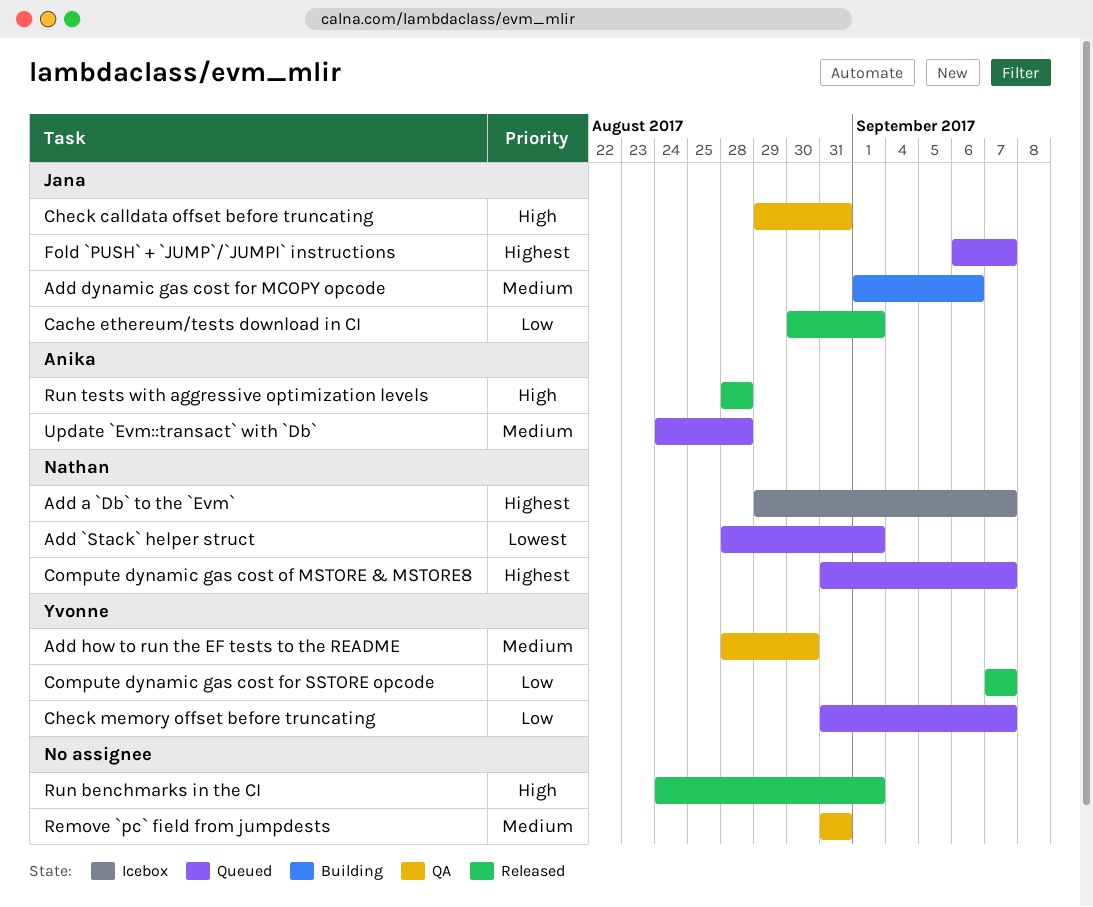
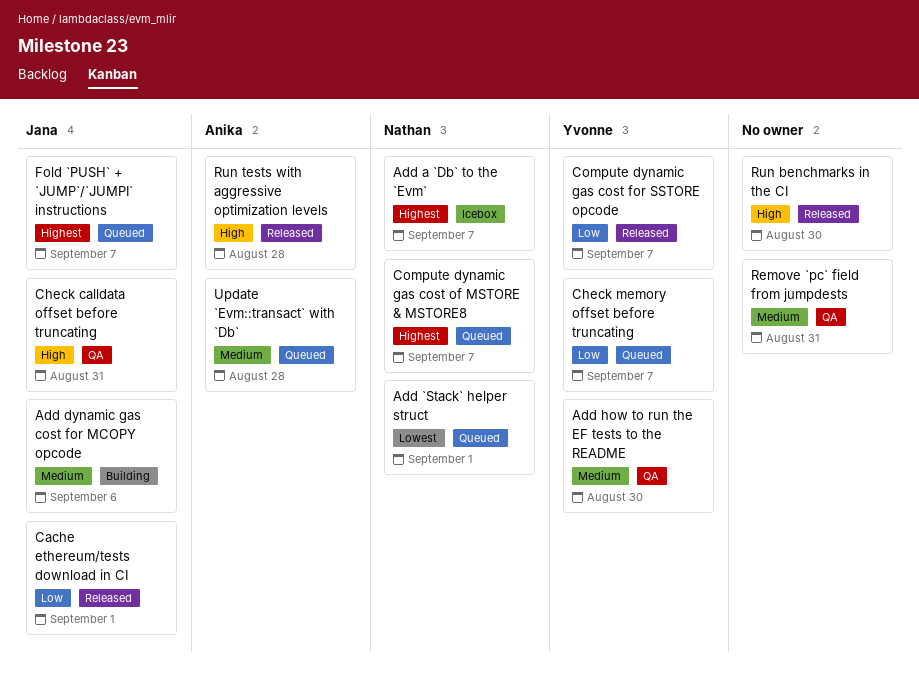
Run benchmarks in the CI, due: Sep 1 -> Aug 30

